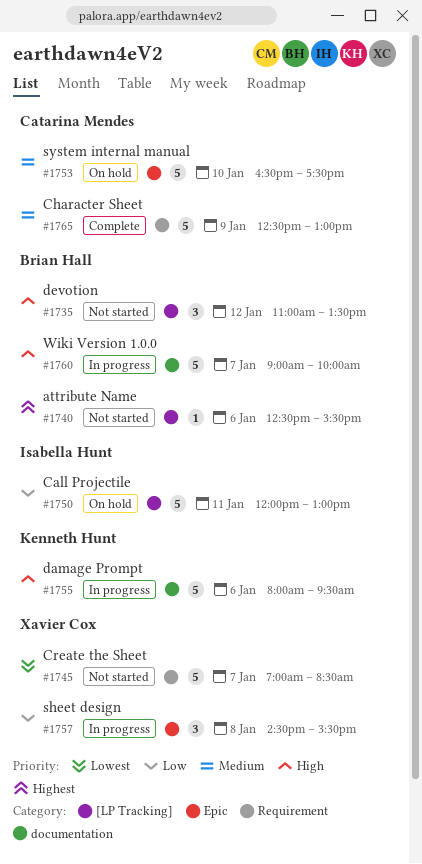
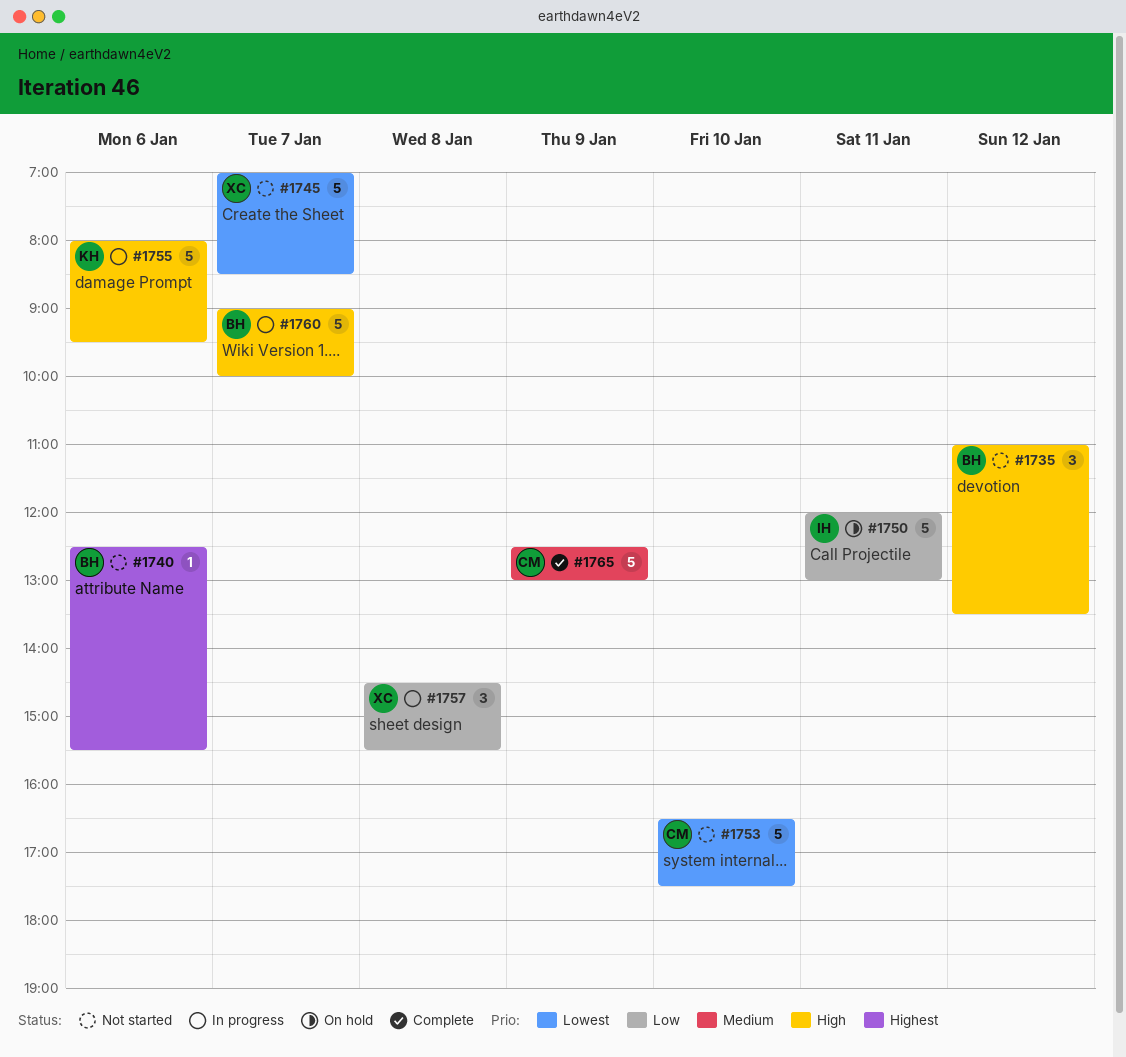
#1753, status: On hold -> Not started
#1753, priority: Medium -> Lowest

